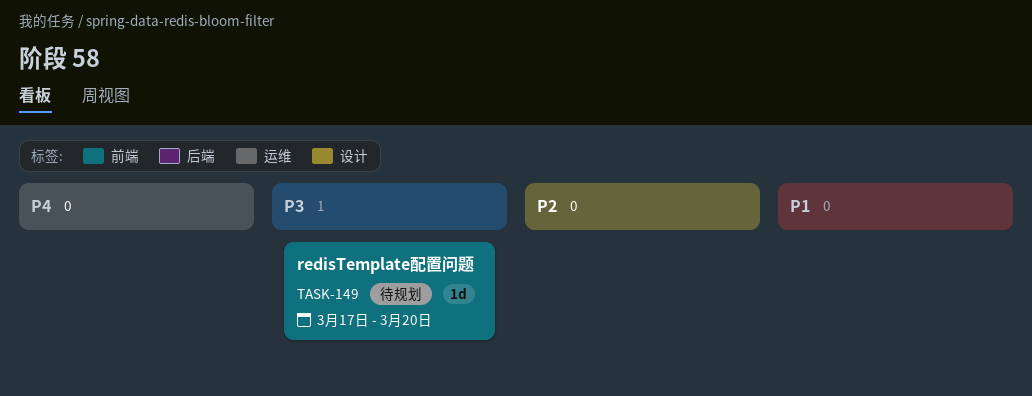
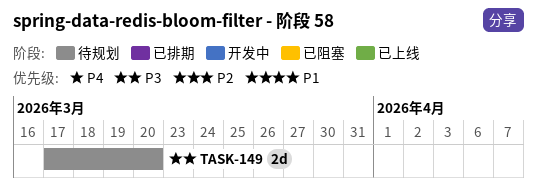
TASK-149, estimate: 1d -> 2d

